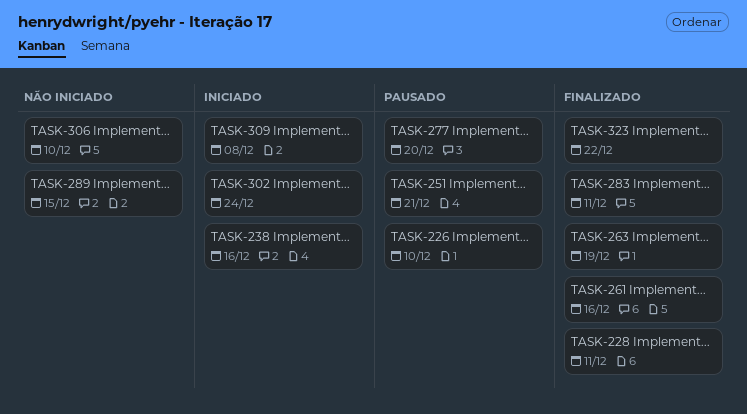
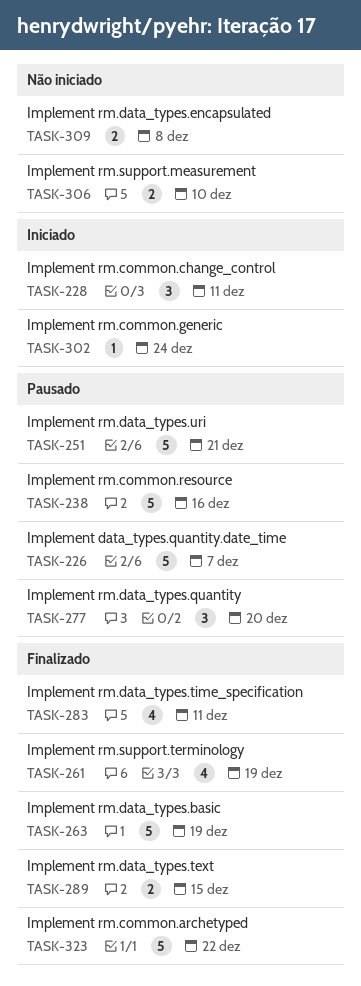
TASK-226, due: Dec 10 -> Dec 7
TASK-228, status: Finalizado -> Iniciado
TASK-238, status: Iniciado -> Pausado
TASK-261, due: Dec 16 -> Dec 19
TASK-289, status: Não iniciado -> Finalizado
TASK-309, status: Iniciado -> Não iniciado

